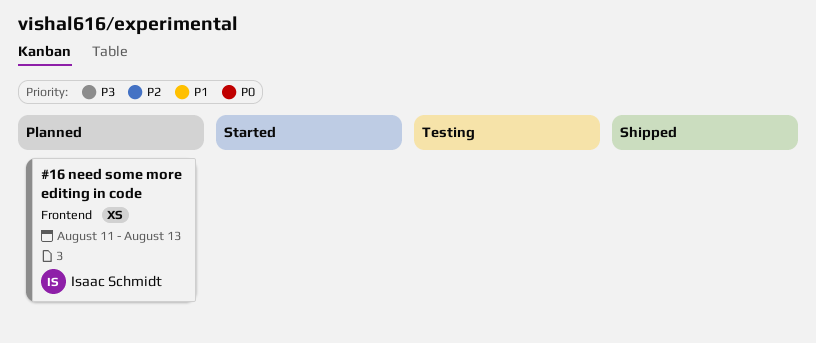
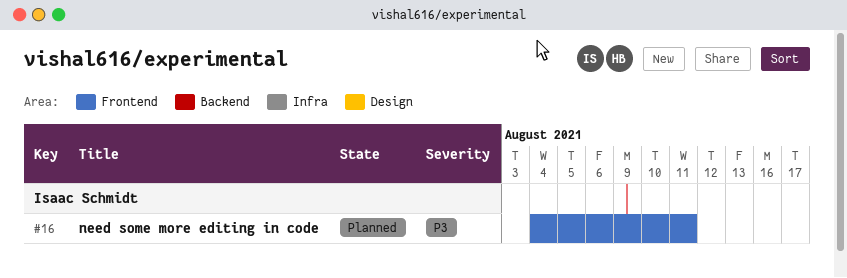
#16, start: Aug 11 -> Aug 4
#16, due: Aug 13 -> Aug 11

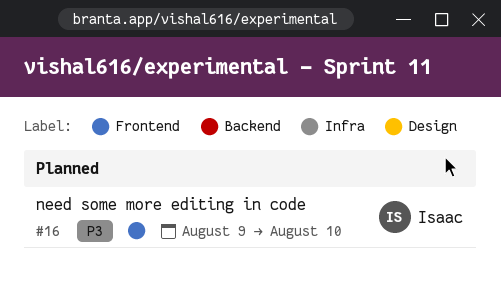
#16, start: Aug 4 -> Aug 9
#16, due: Aug 11 -> Aug 10

